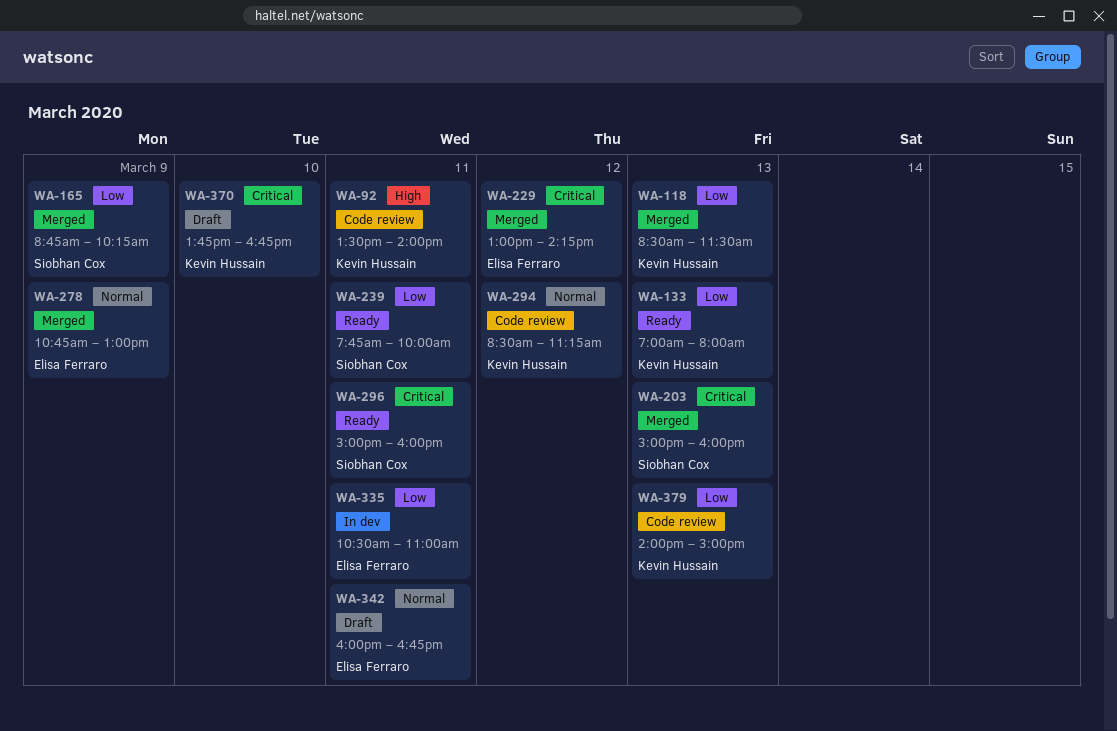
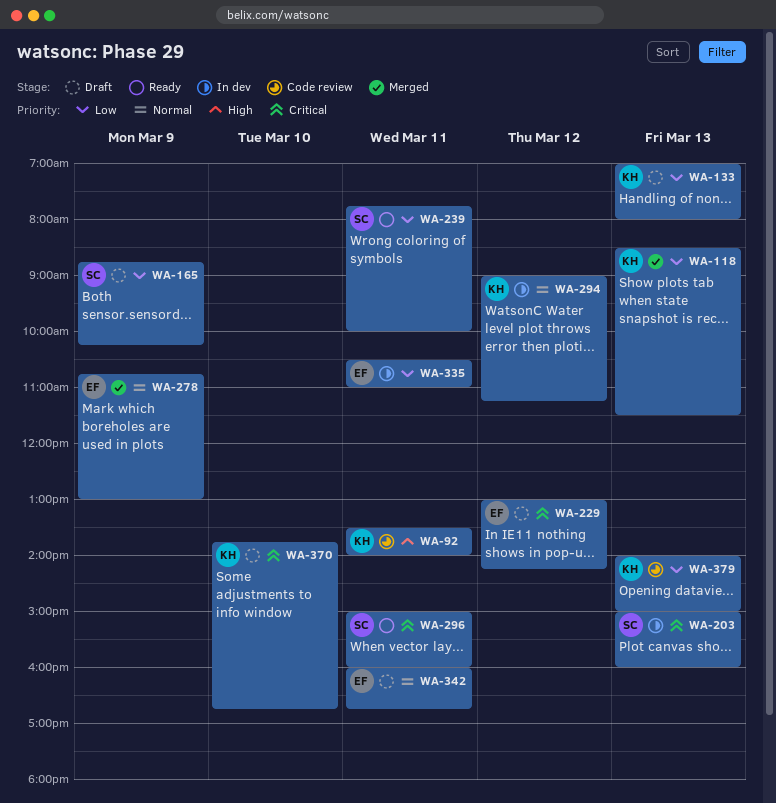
WA-133, status: Ready -> Draft
WA-165, status: Merged -> Draft
WA-203, status: Merged -> In dev
WA-229, status: Merged -> Draft
WA-294, status: Code review -> In dev
WA-294, begins: 08:30 -> 09:00

